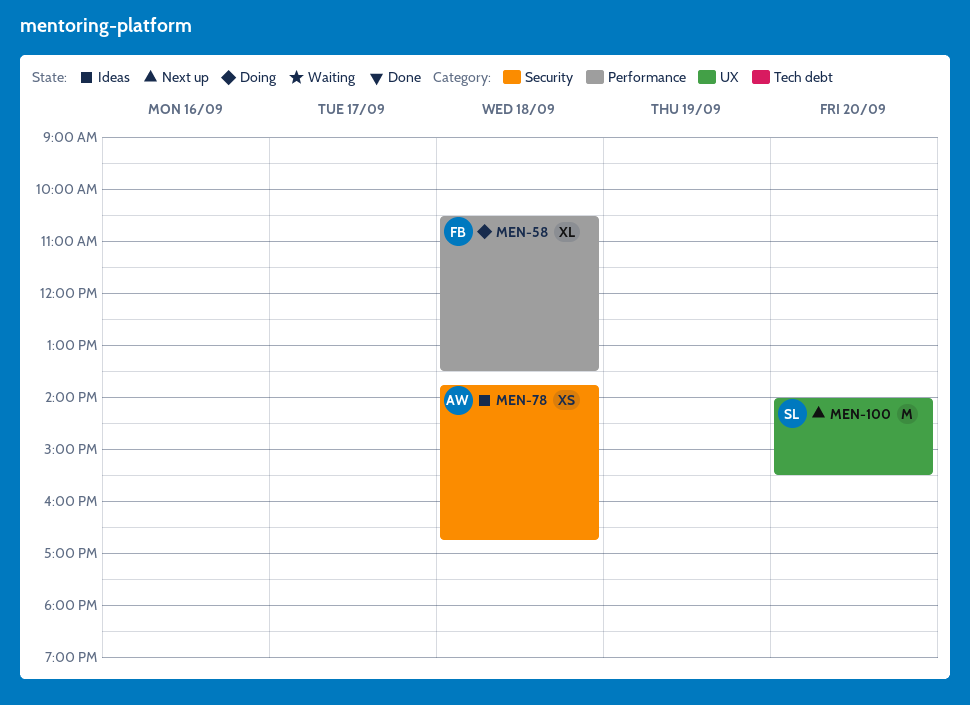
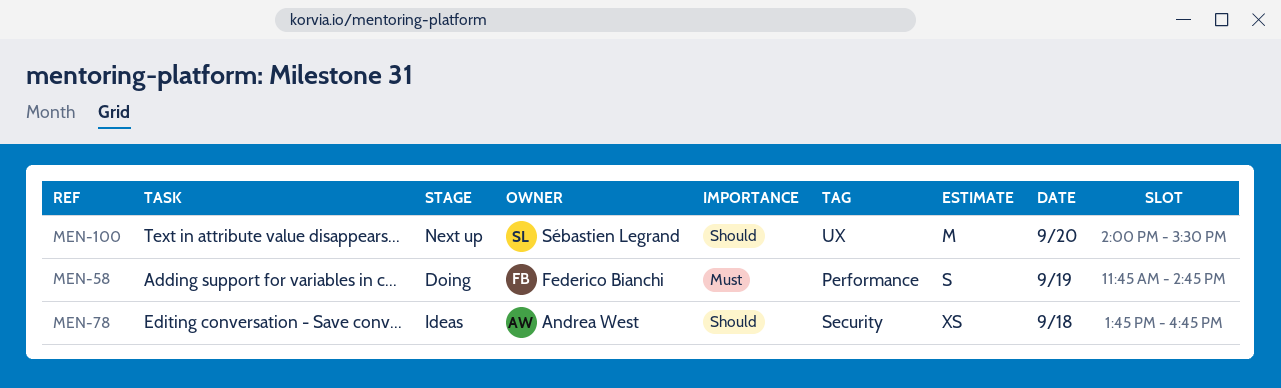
MEN-58, estimate: XL -> S
MEN-58, day: Sep 18 -> Sep 19
MEN-58, begins: 10:30 -> 11:45
MEN-58, ends: 13:30 -> 14:45

